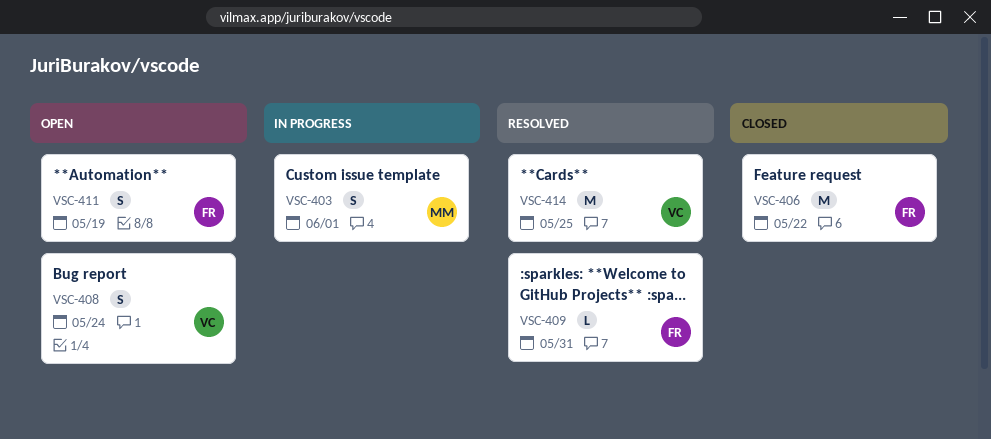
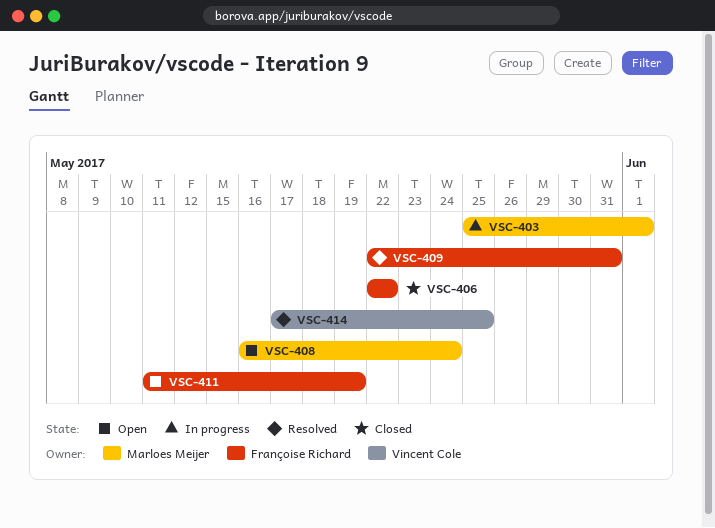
VSC-408, owner: Vincent Cole -> Marloes Meijer

